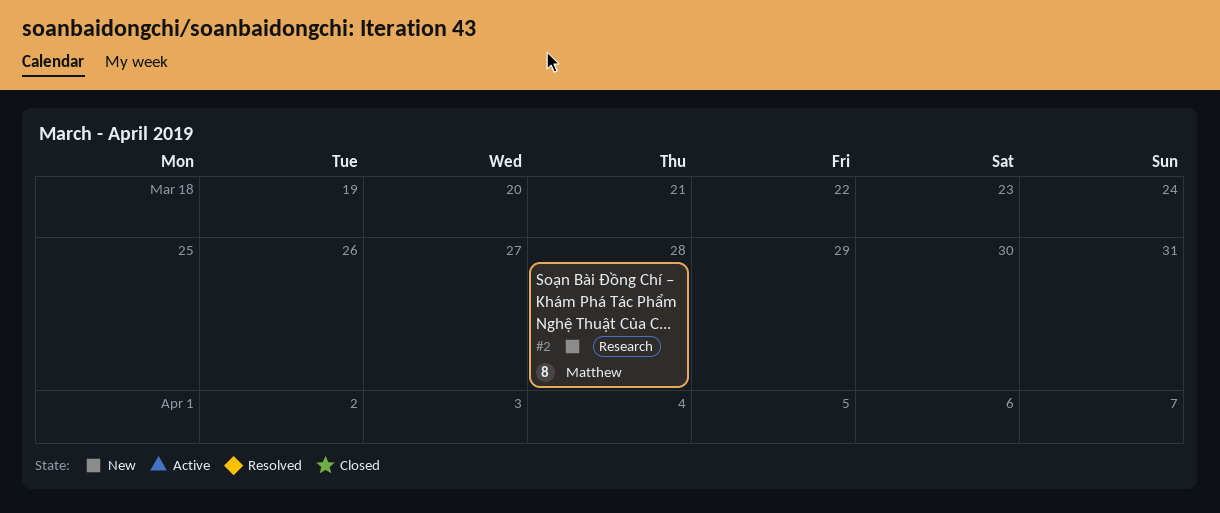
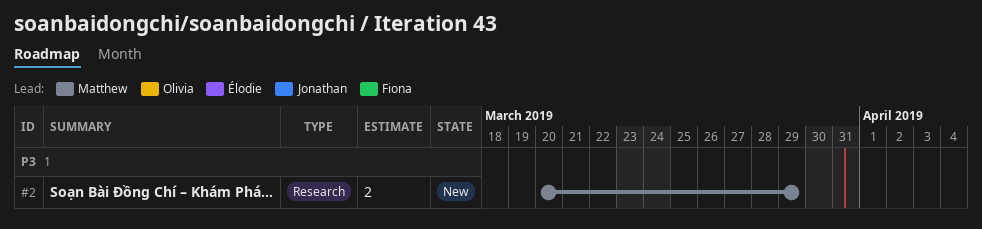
#2, estimate: 8 -> 2
#2, due: Mar 28 -> Mar 29

